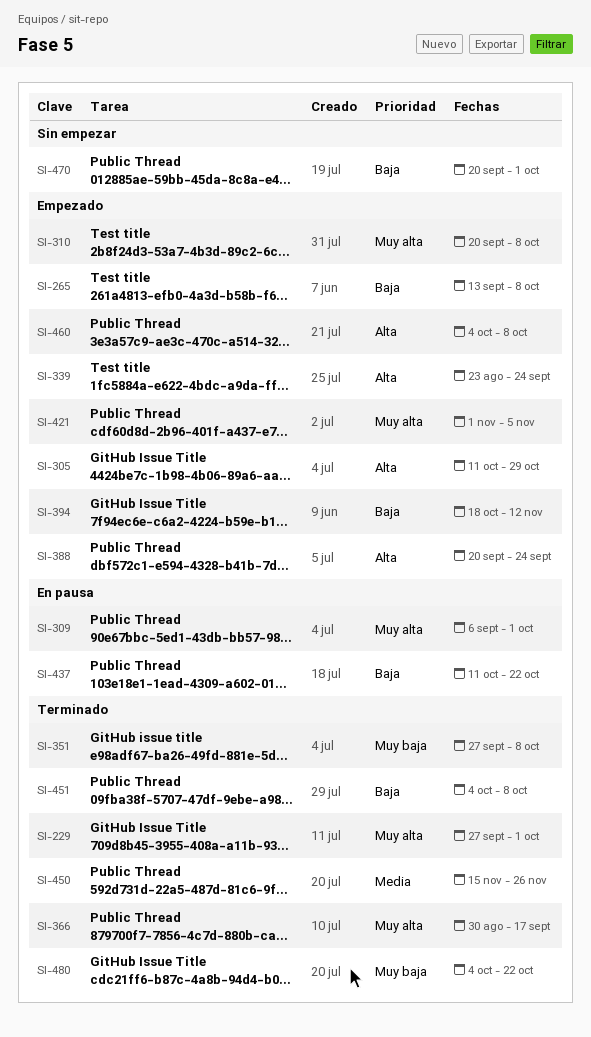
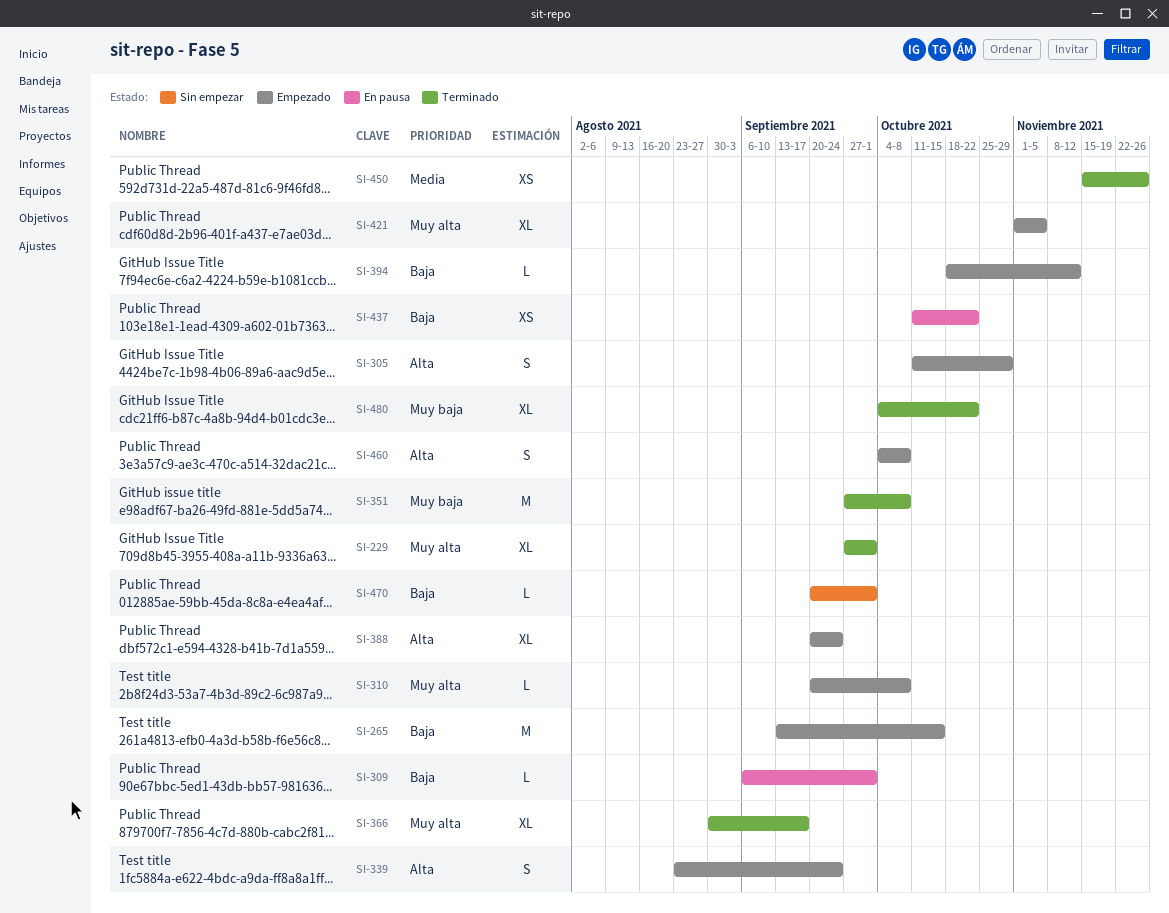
SI-265, due: Oct 8 -> Oct 15
SI-309, priority: Muy alta -> Baja
SI-451: present -> none

